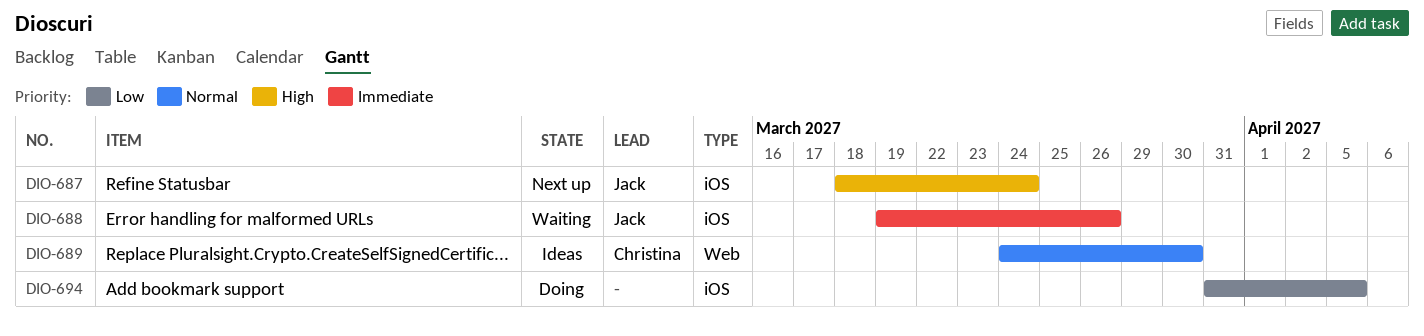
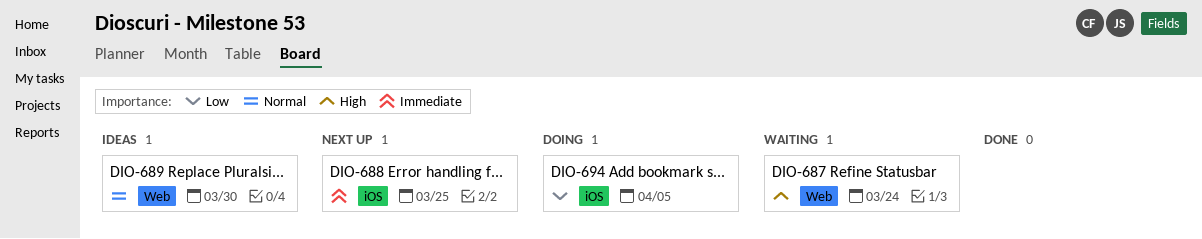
DIO-687, status: Next up -> Waiting
DIO-687, label: iOS -> Web
DIO-688, status: Waiting -> Next up
DIO-688, due: Mar 26 -> Mar 25

